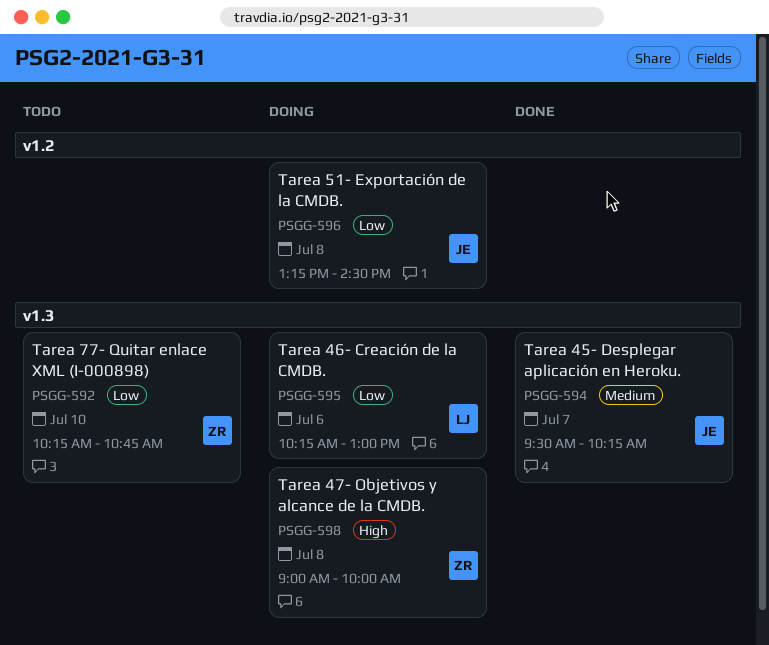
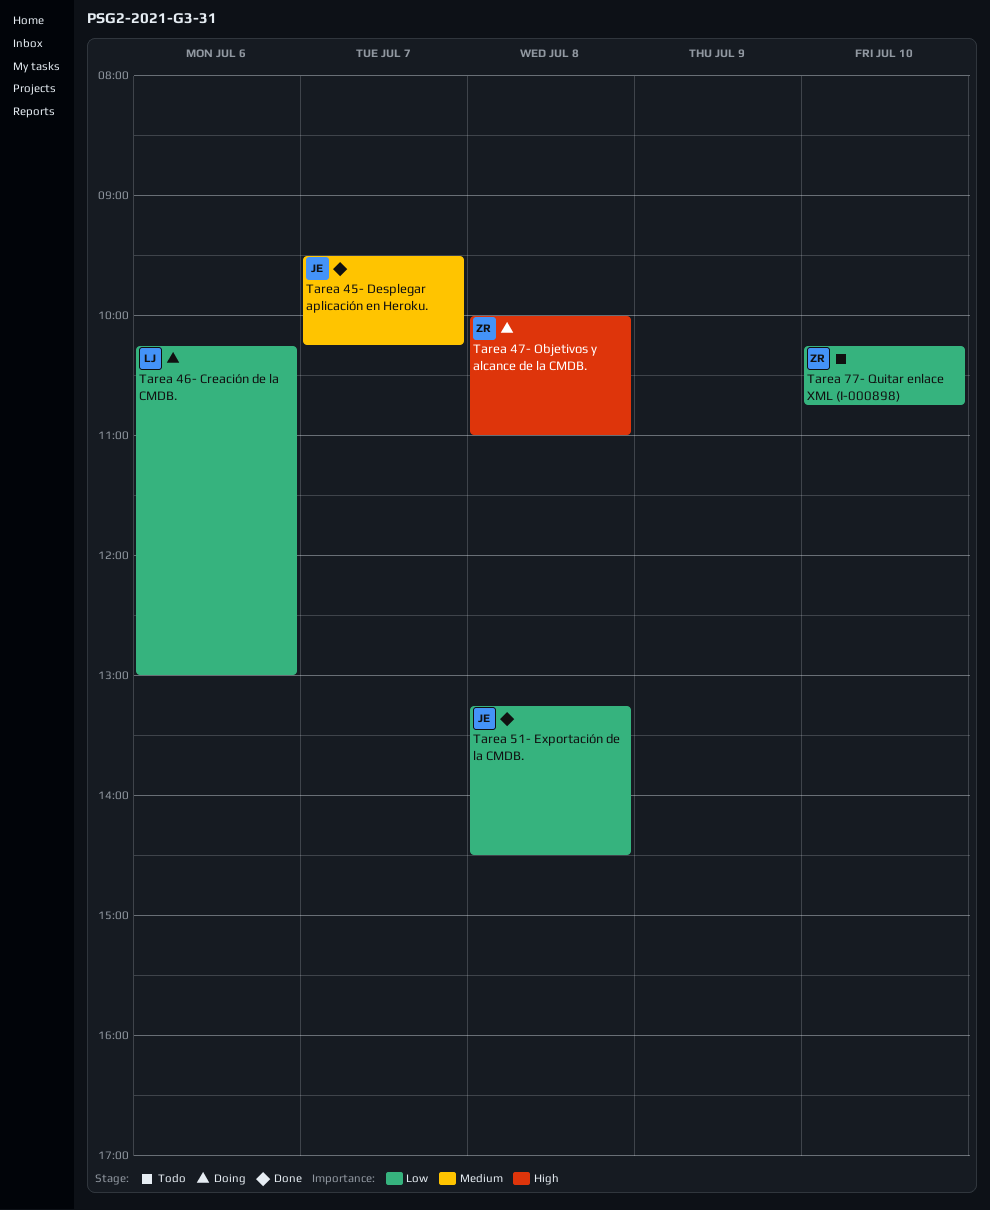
Tarea 47- Objetivos y alcance de la CMDB., begins: 09:00 -> 10:00
Tarea 47- Objetivos y alcance de la CMDB., ends: 10:00 -> 11:00
Tarea 51- Exportación de la CMDB., status: Doing -> Done

